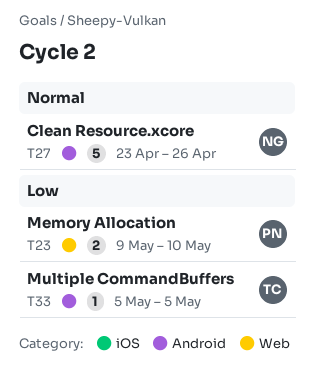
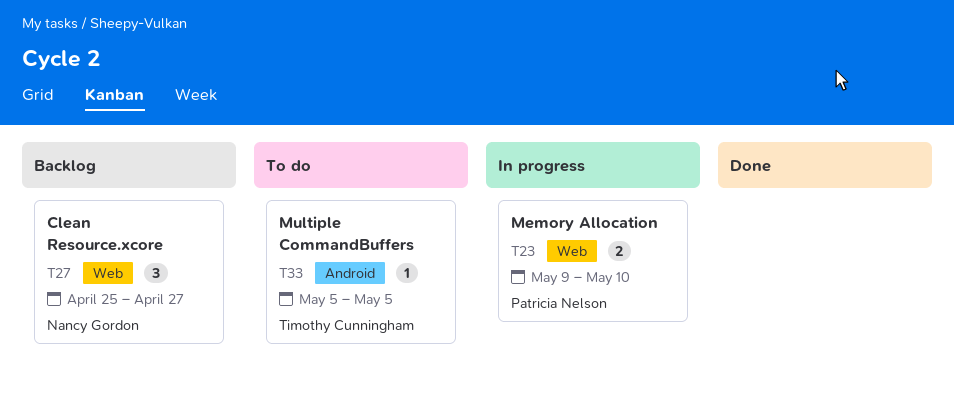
T27, label: Android -> Web
T27, estimate: 5 -> 3
T27, start: Apr 23 -> Apr 25
T27, due: Apr 26 -> Apr 27

